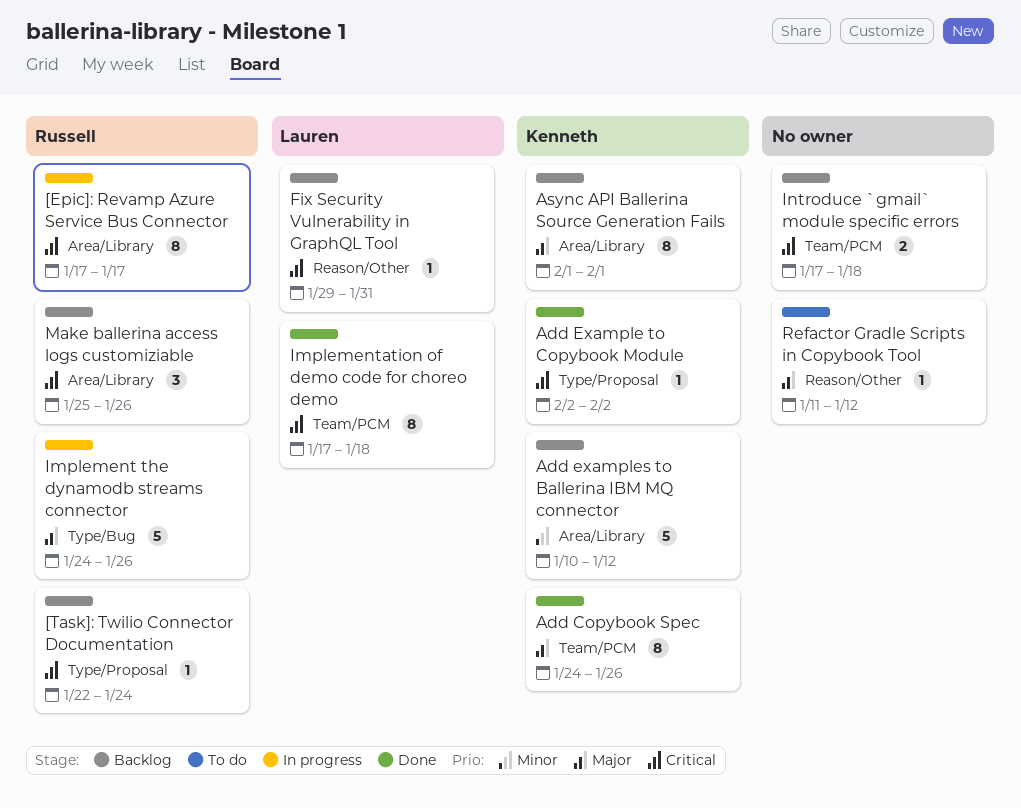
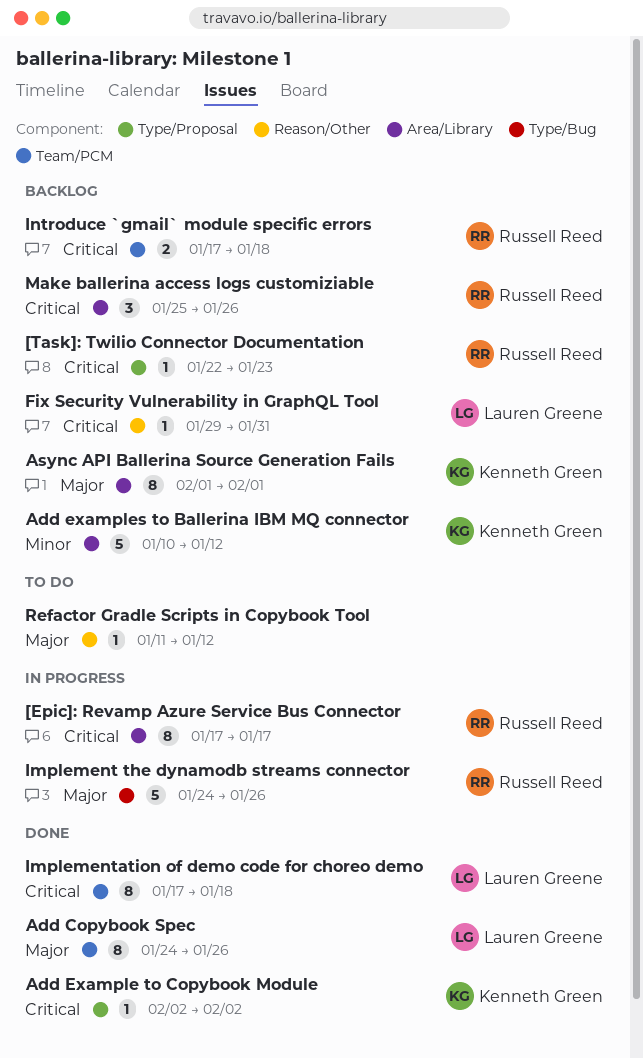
[Task]: Twilio Connector Documentation, due: Jan 24 -> Jan 23
Add Copybook Spec, owner: Kenneth Green -> Lauren Greene
Introduce `gmail` module specific errors, owner: none -> Russell Reed

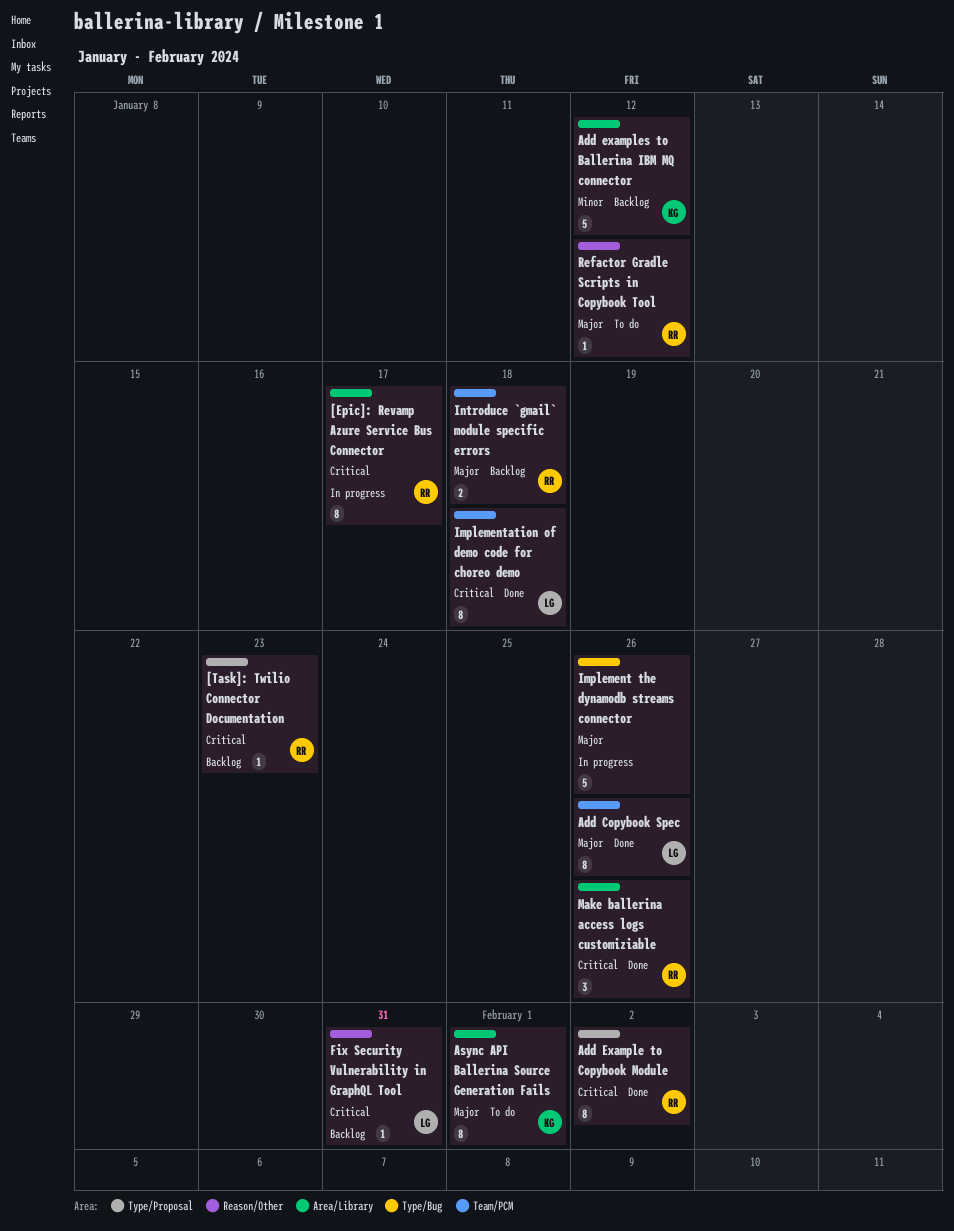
Add Example to Copybook Module, owner: Kenneth Green -> Russell Reed
Add Example to Copybook Module, estimate: 1 -> 8
Async API Ballerina Source Generation Fails, status: Backlog -> To do
Implement the dynamodb streams connector, owner: Russell Reed -> none
Introduce `gmail` module specific errors, priority: Critical -> Major
Make ballerina access logs customiziable, status: Backlog -> Done
Refactor Gradle Scripts in Copybook Tool, owner: none -> Russell Reed

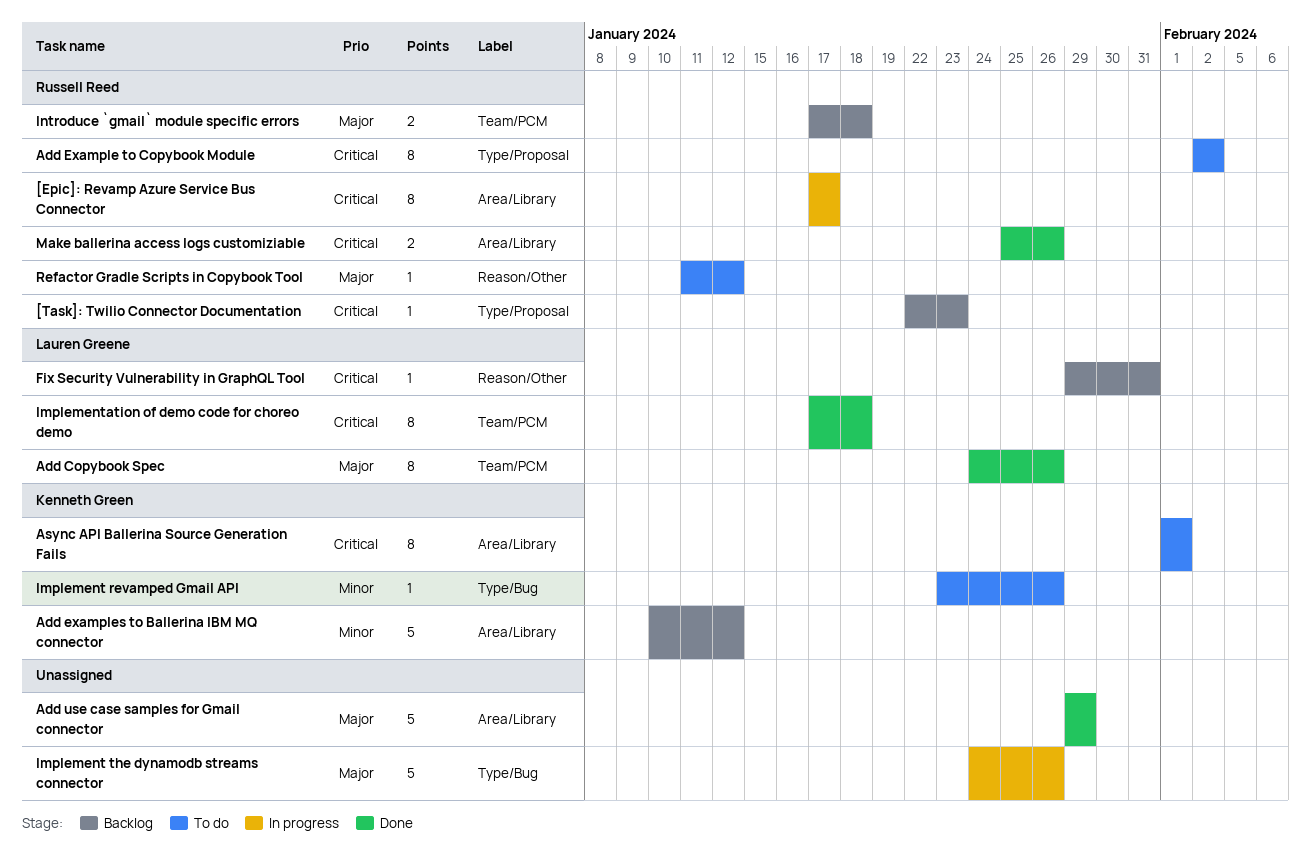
Add Example to Copybook Module, status: Done -> To do
Add use case samples for Gmail connector: none -> present
Async API Ballerina Source Generation Fails, priority: Major -> Critical
Implement revamped Gmail API: none -> present
Make ballerina access logs customiziable, estimate: 3 -> 2

